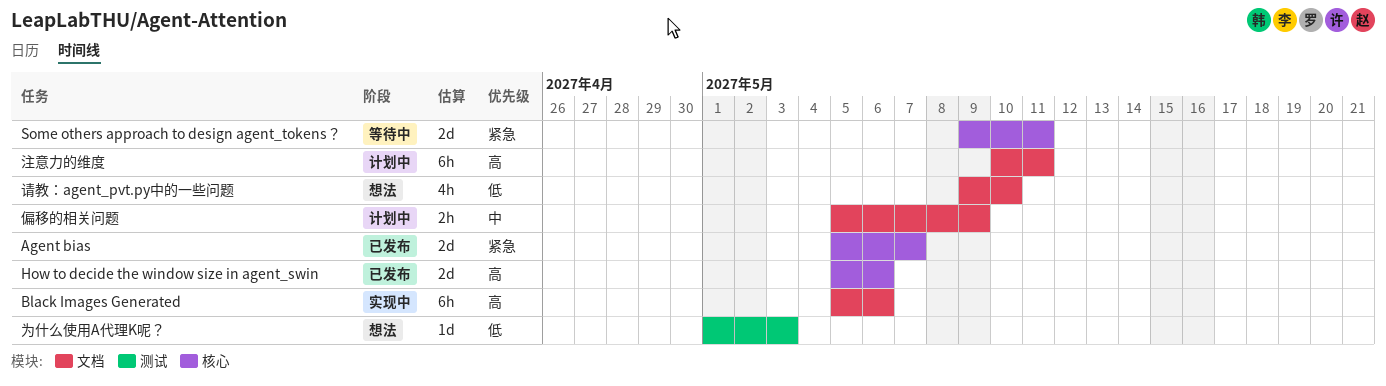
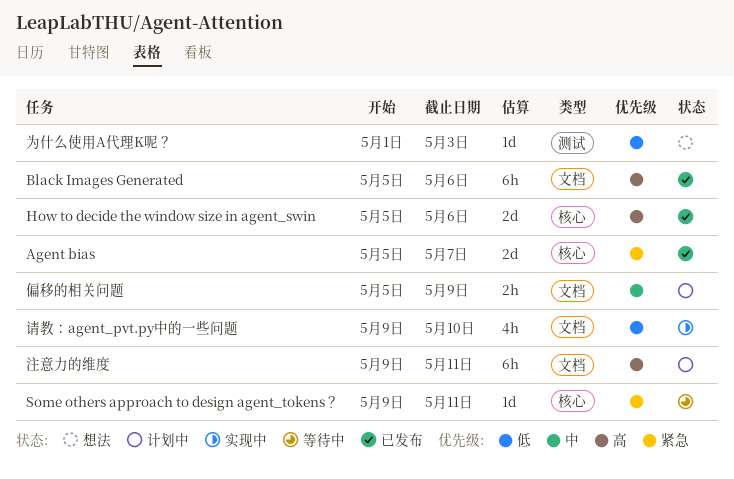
Black Images Generated, status: 实现中 -> 已发布
Some others approach to design agent_tokens？, estimate: 2d -> 1d
注意力的维度, start: May 10 -> May 9
请教：agent_pvt.py中的一些问题, status: 想法 -> 实现中

